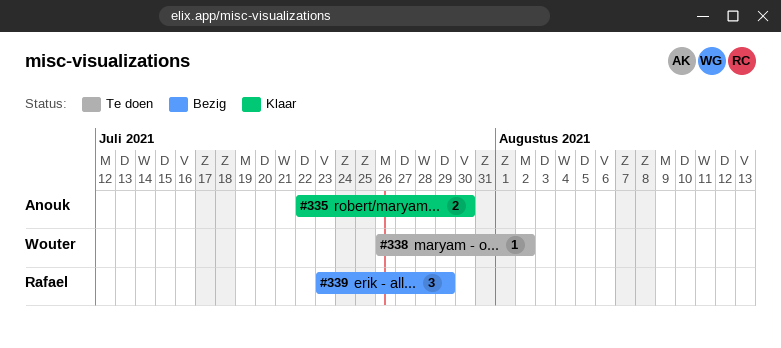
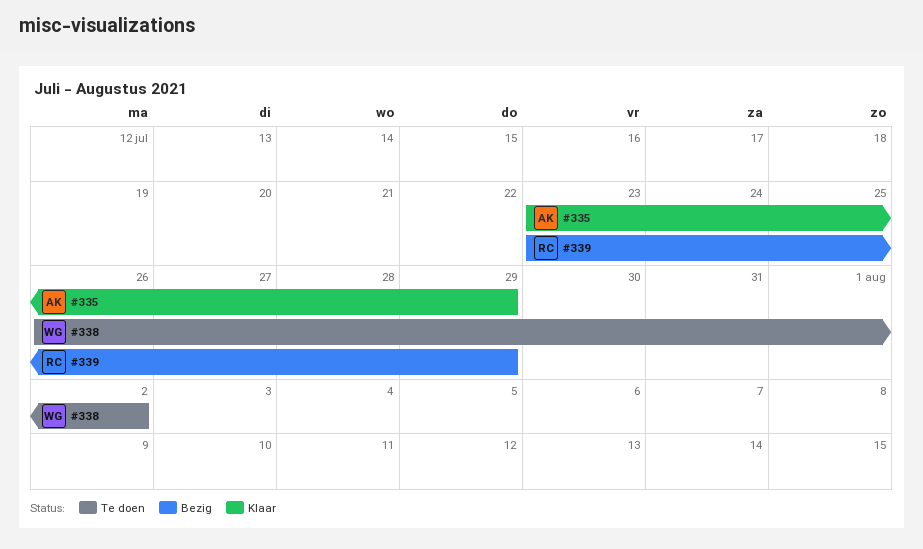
#335, start: Jul 22 -> Jul 23
#335, due: Jul 30 -> Jul 29

